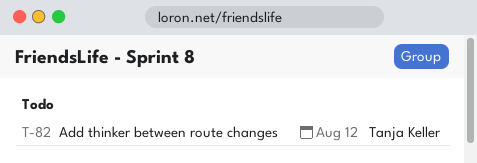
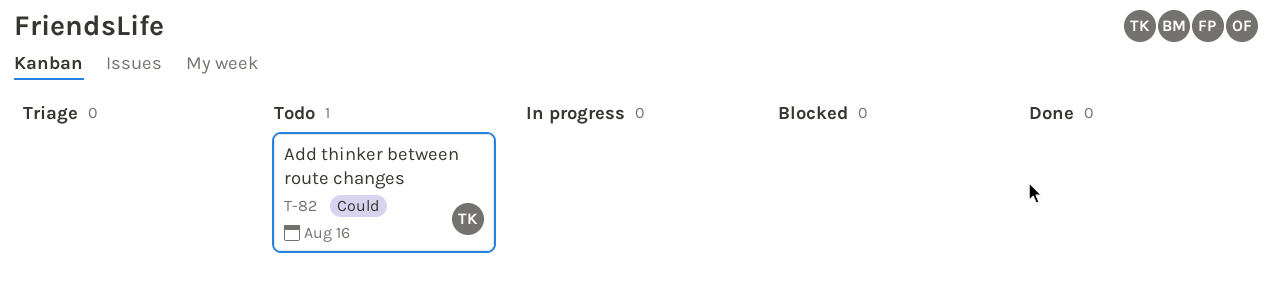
T-82, due: Aug 12 -> Aug 16

